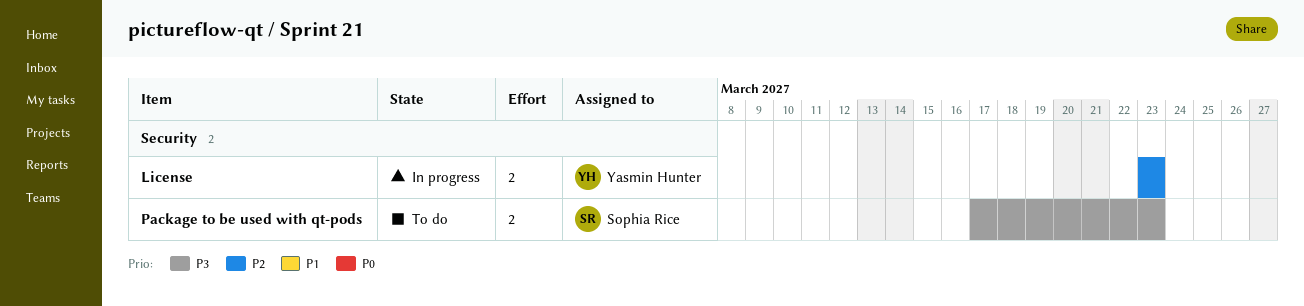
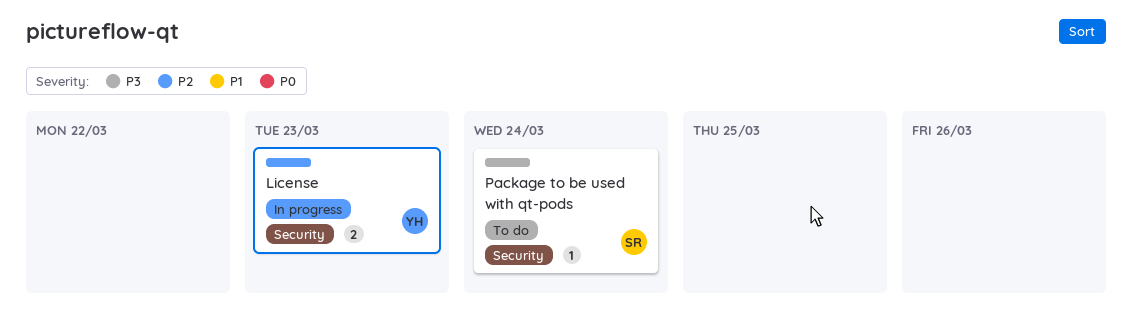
Package to be used with qt-pods, estimate: 2 -> 1
Package to be used with qt-pods, due: Mar 23 -> Mar 24

